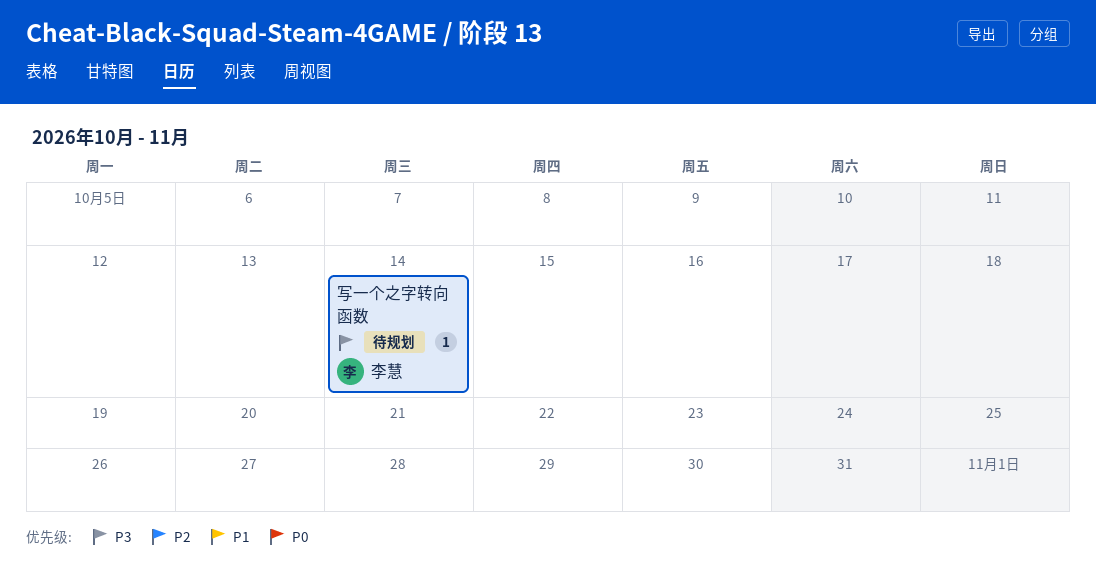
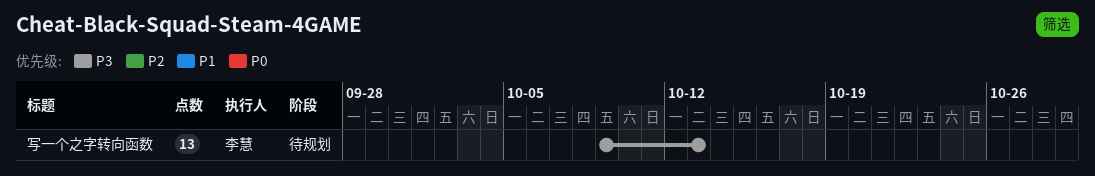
写一个之字转向函数, estimate: 1 -> 13
写一个之字转向函数, due: Oct 14 -> Oct 13

